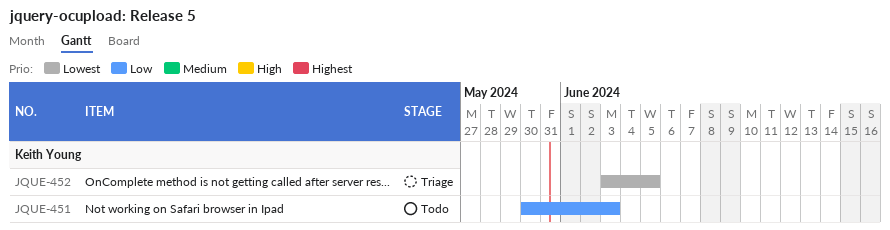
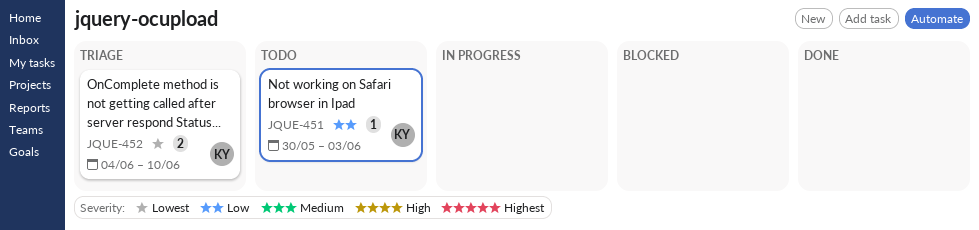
JQUE-452, start: Jun 3 -> Jun 4
JQUE-452, due: Jun 5 -> Jun 10

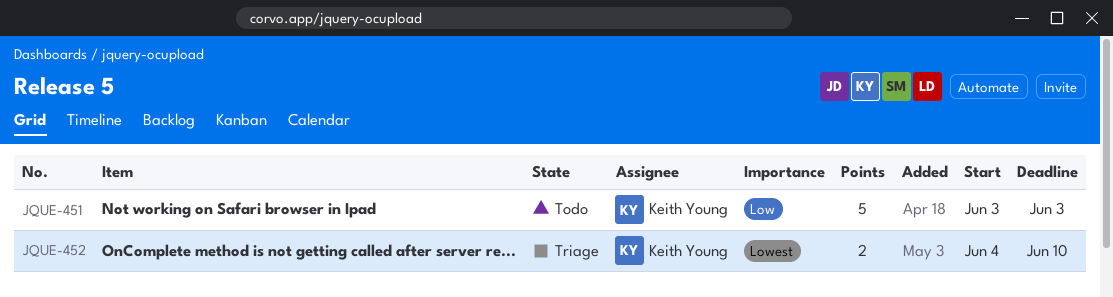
JQUE-451, estimate: 1 -> 5
JQUE-451, start: May 30 -> Jun 3

